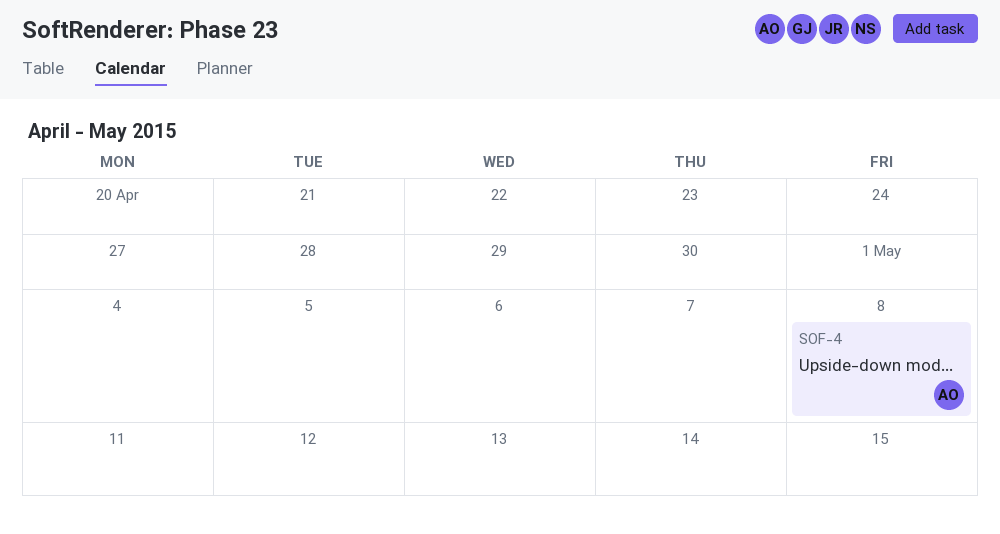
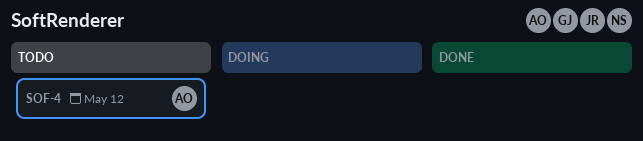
SOF-4, due: May 8 -> May 12

